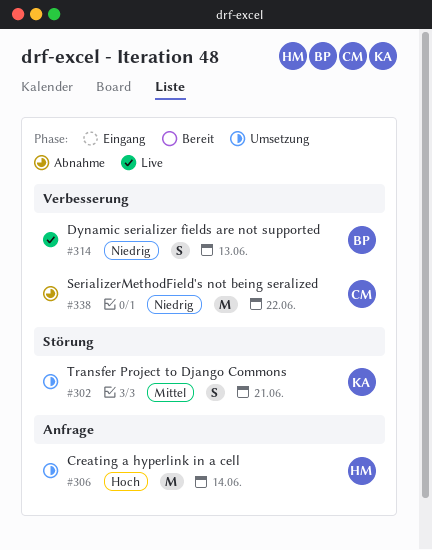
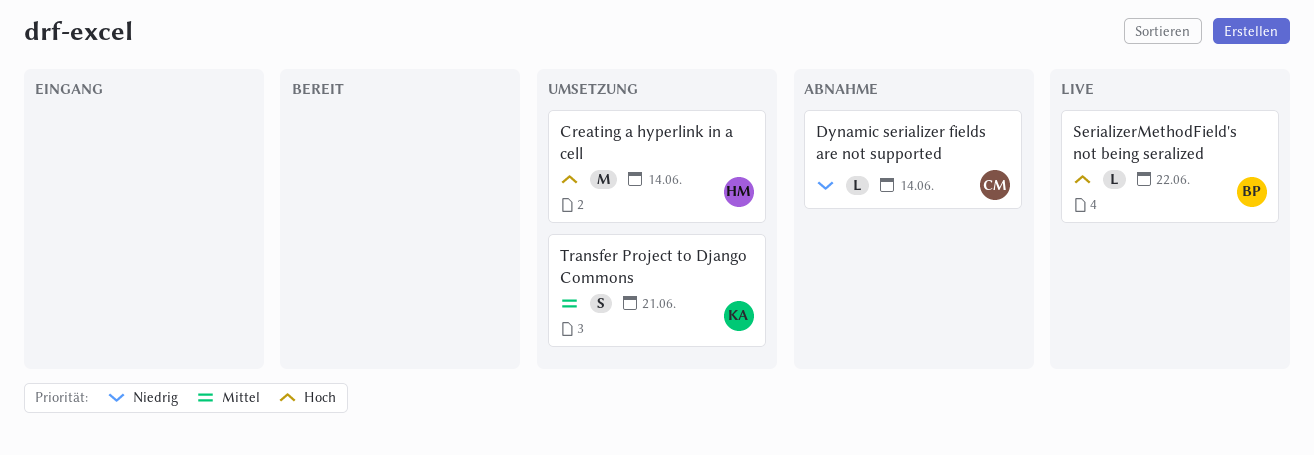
Dynamic serializer fields are not supported, status: Live -> Abnahme
Dynamic serializer fields are not supported, owner: BP -> CM
Dynamic serializer fields are not supported, estimate: S -> L
Dynamic serializer fields are not supported, due: Jun 13 -> Jun 14
SerializerMethodField's not being seralized, status: Abnahme -> Live
SerializerMethodField's not being seralized, owner: CM -> BP
SerializerMethodField's not being seralized, priority: Niedrig -> Hoch
SerializerMethodField's not being seralized, estimate: M -> L

